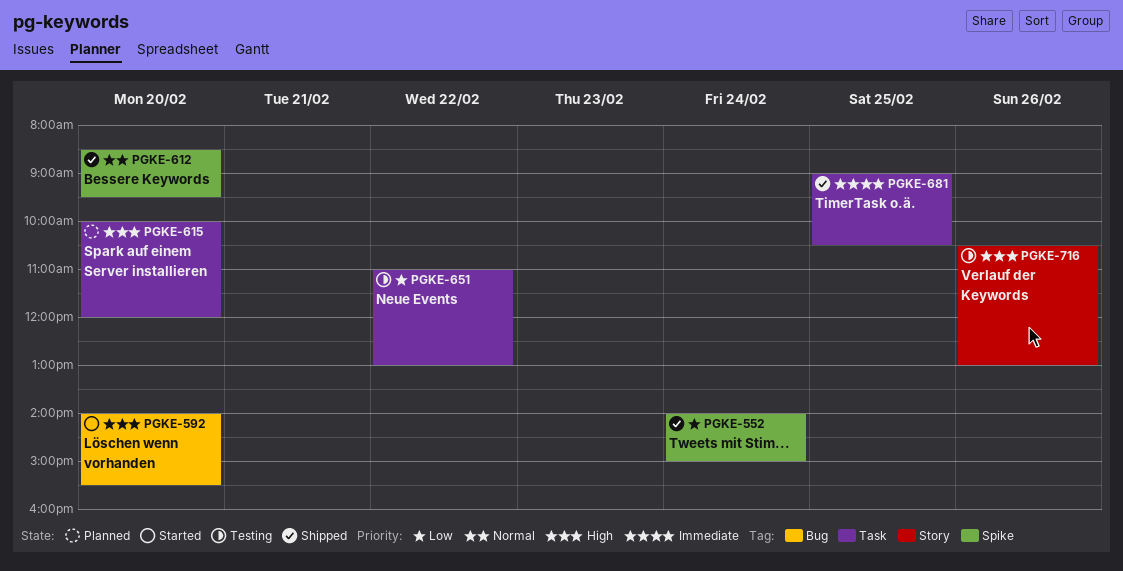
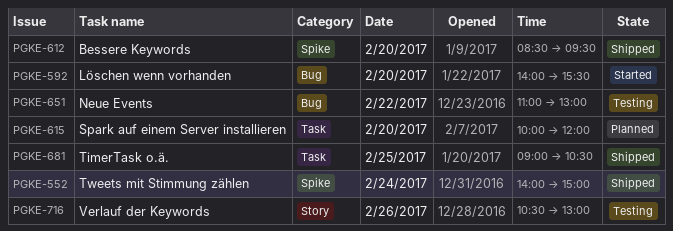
PGKE-651, label: Task -> Bug

